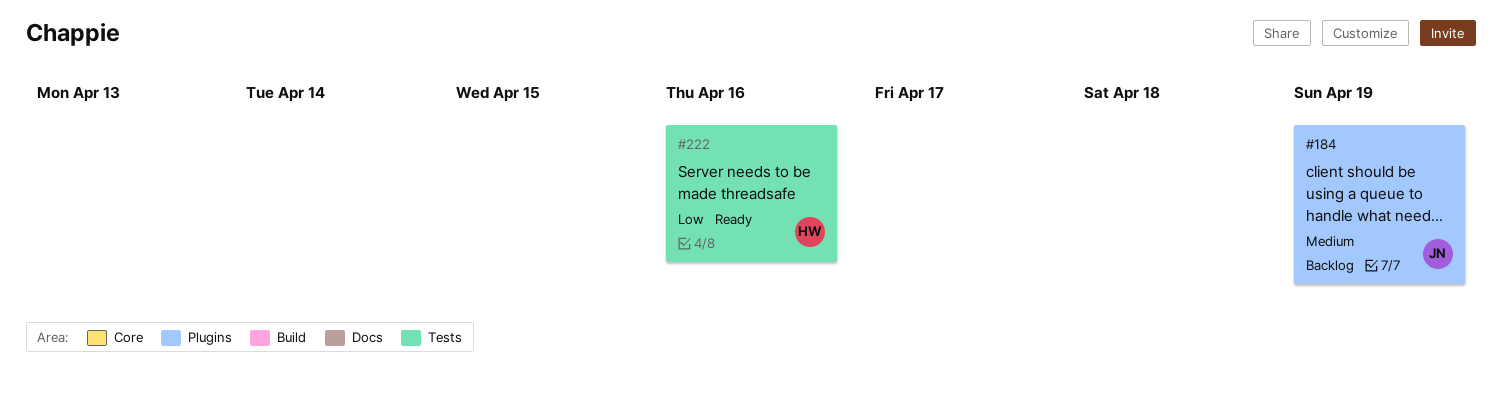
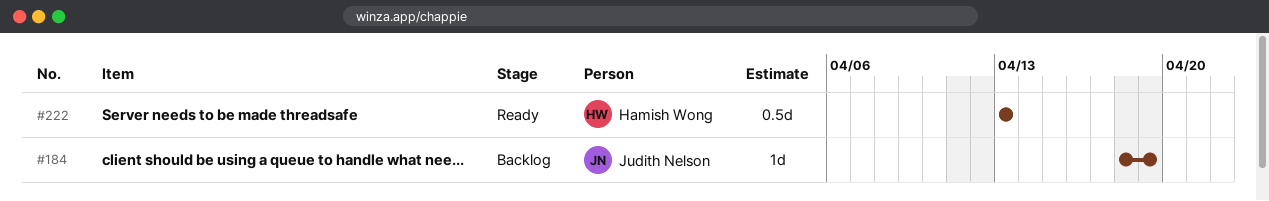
#222, due: Apr 16 -> Apr 13

